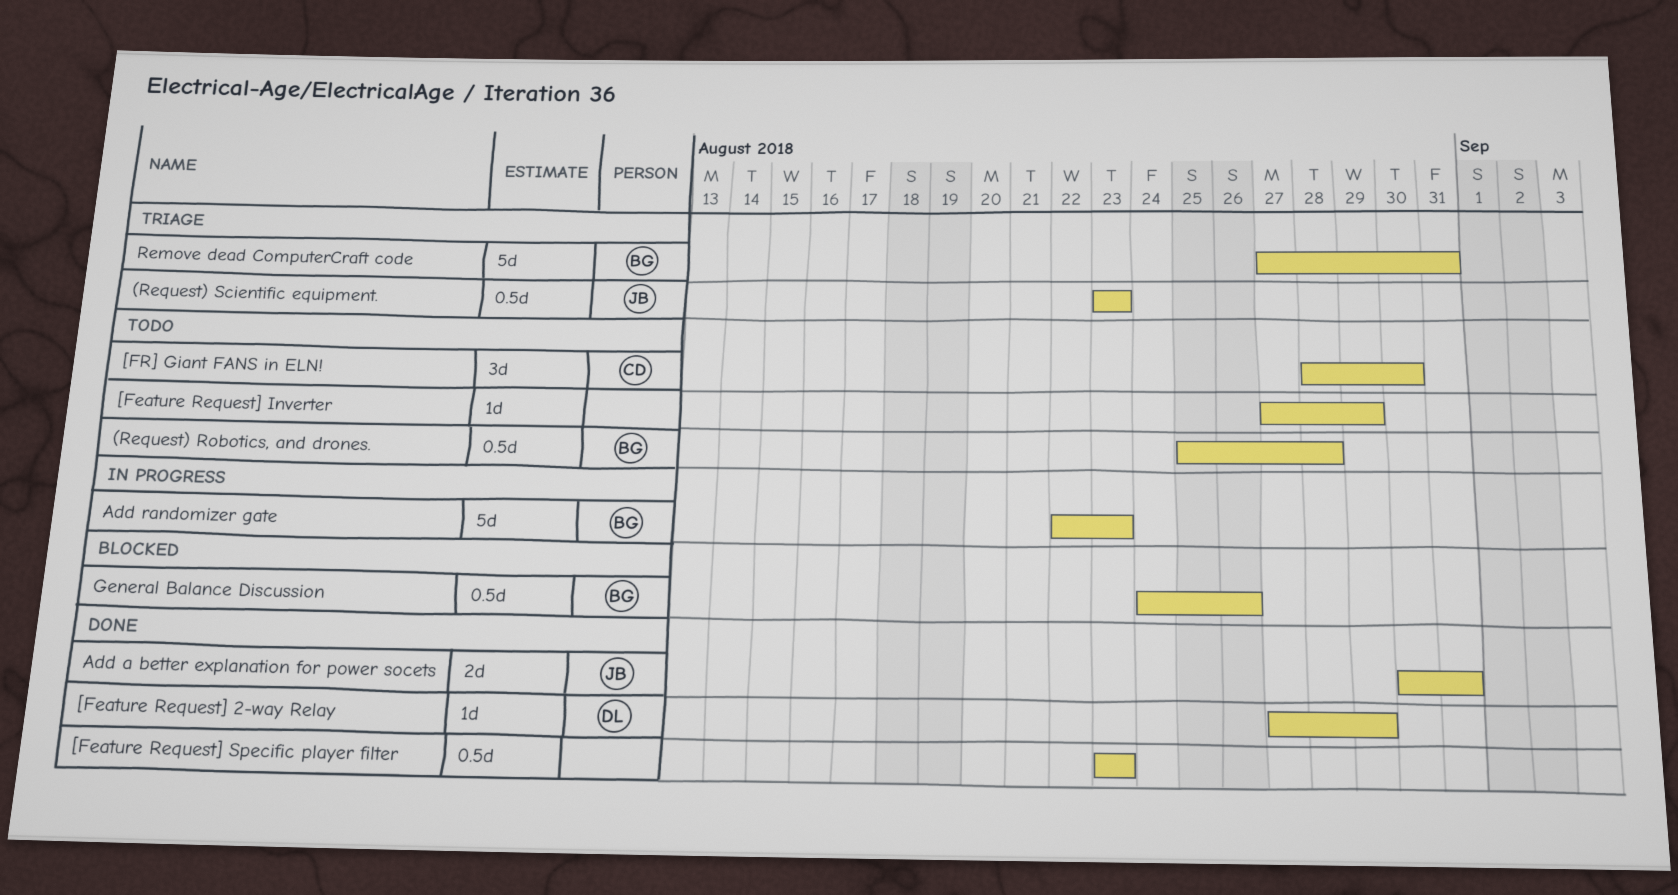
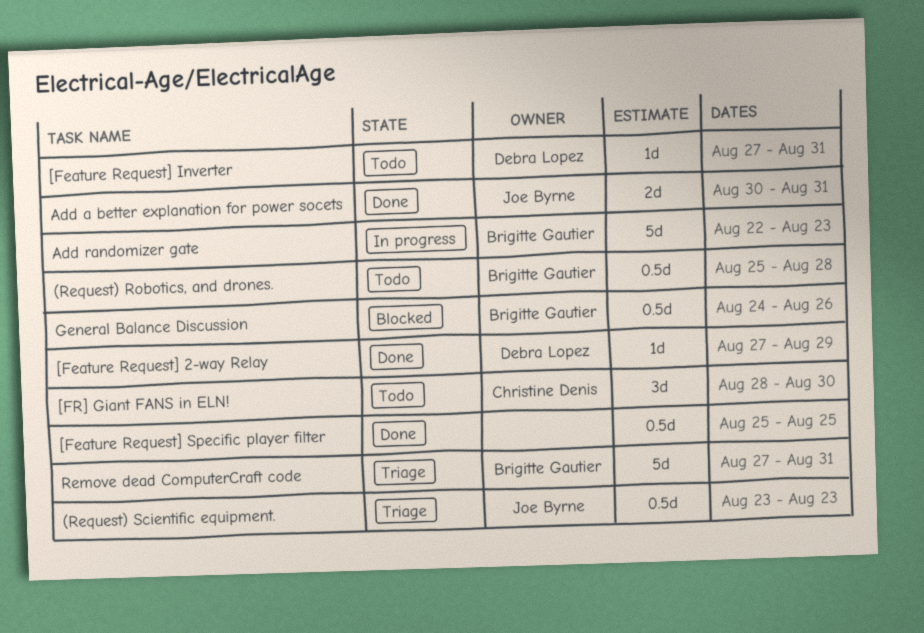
[Feature Request] Inverter, owner: none -> Debra Lopez
[Feature Request] Inverter, due: Aug 29 -> Aug 31
[Feature Request] Specific player filter, start: Aug 23 -> Aug 25
[Feature Request] Specific player filter, due: Aug 23 -> Aug 25

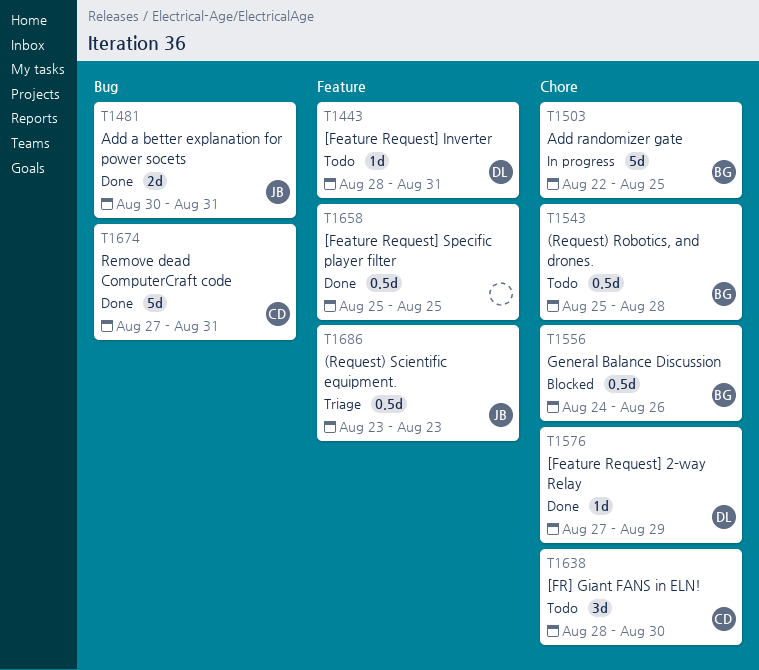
[Feature Request] Inverter, start: Aug 27 -> Aug 28
Add randomizer gate, due: Aug 23 -> Aug 25
Remove dead ComputerCraft code, status: Triage -> Done
Remove dead ComputerCraft code, owner: Brigitte Gautier -> Christine Denis

